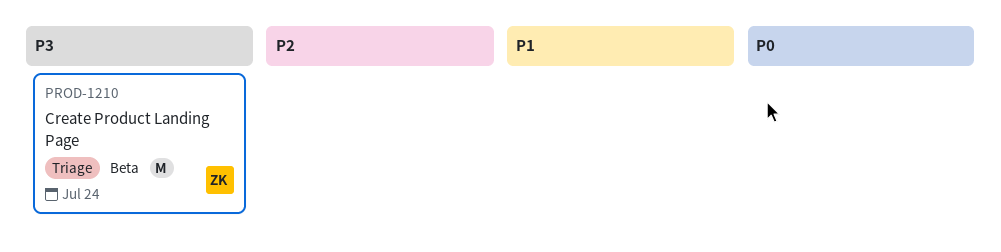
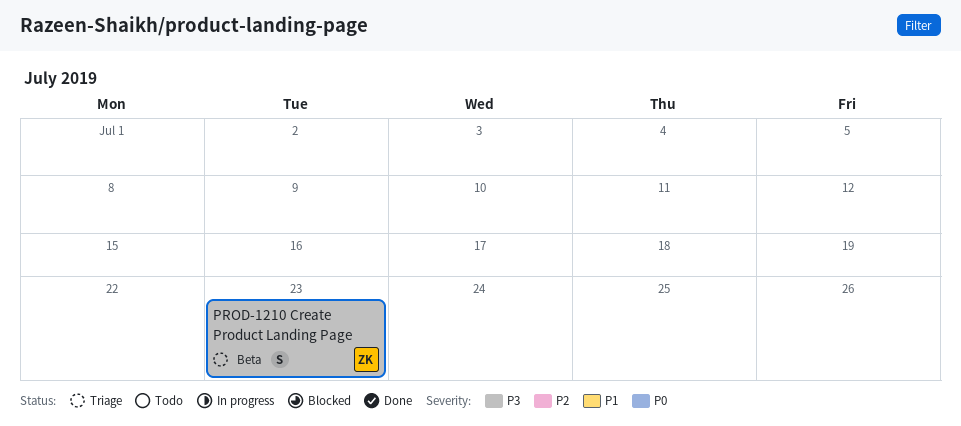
PROD-1210, estimate: M -> S
PROD-1210, due: Jul 24 -> Jul 23

